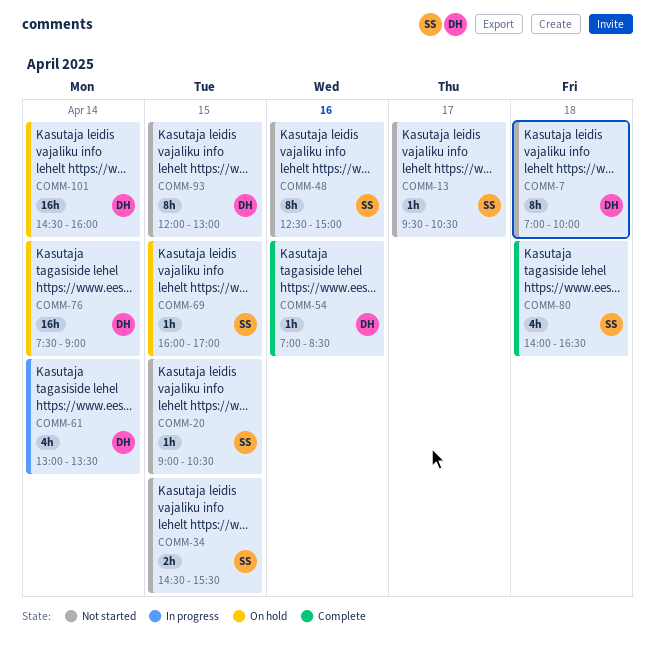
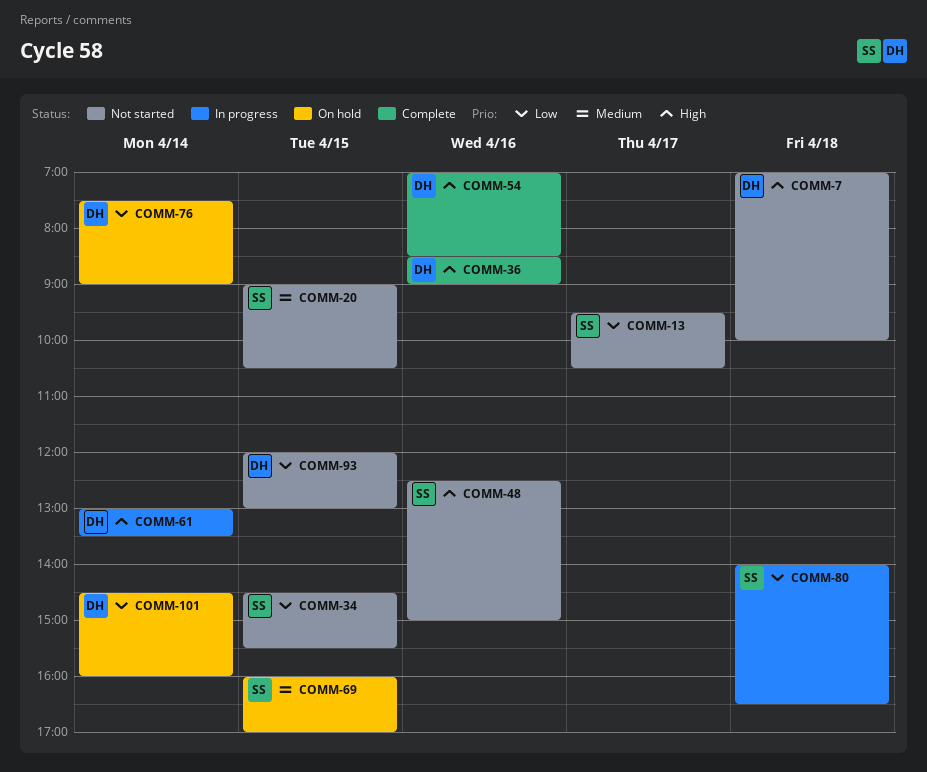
COMM-36: none -> present
COMM-80, status: Complete -> In progress

